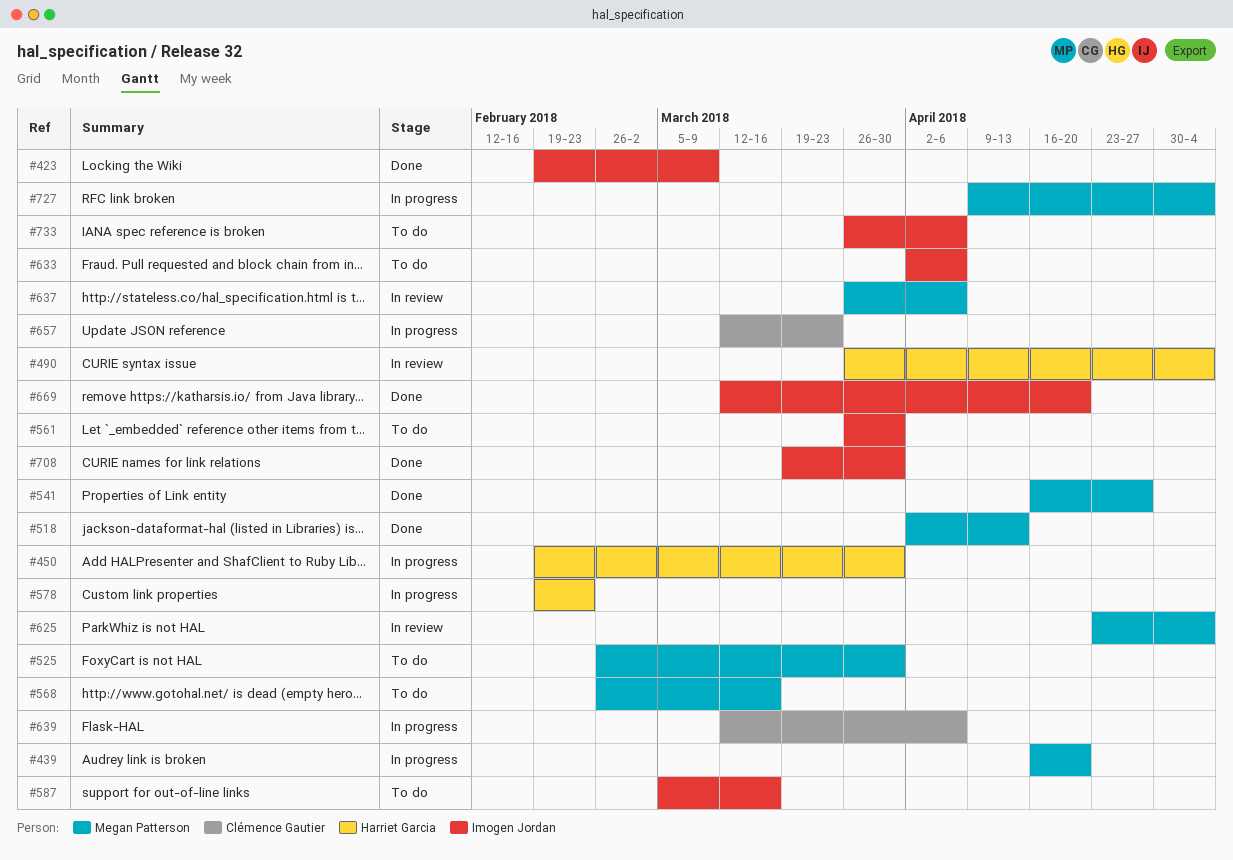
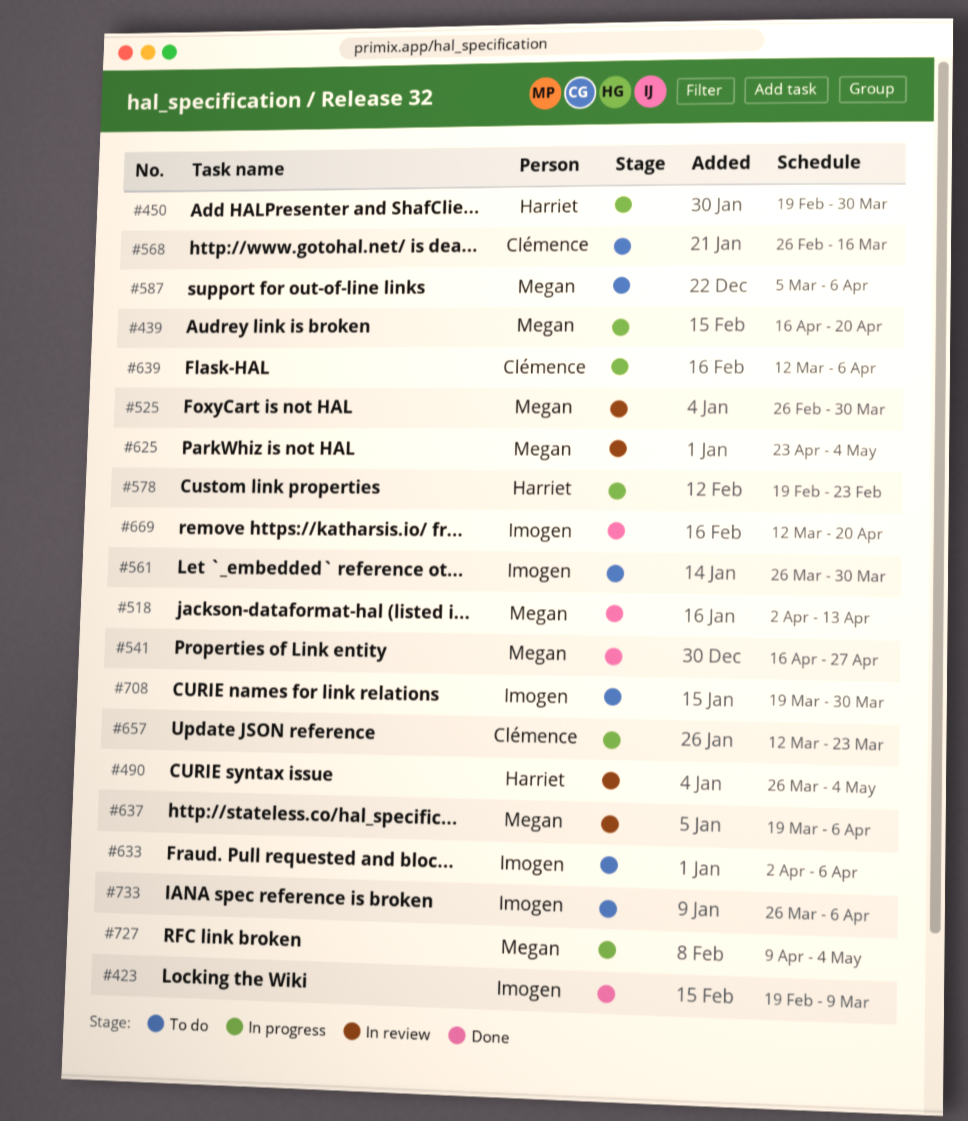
#525, status: To do -> In review
#568, owner: Megan Patterson -> Clémence Gautier
#587, owner: Imogen Jordan -> Megan Patterson
#587, due: Mar 16 -> Apr 6
#637, start: Mar 26 -> Mar 19
#708, status: Done -> To do

